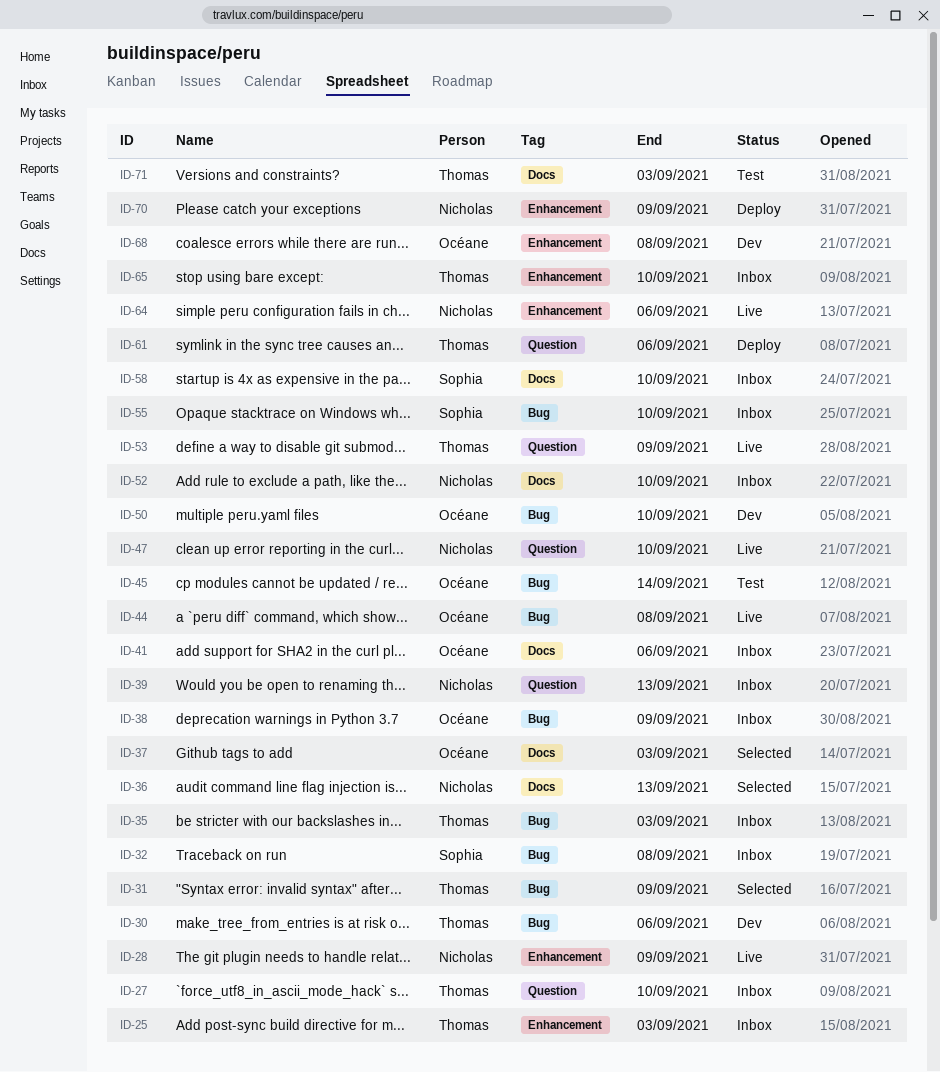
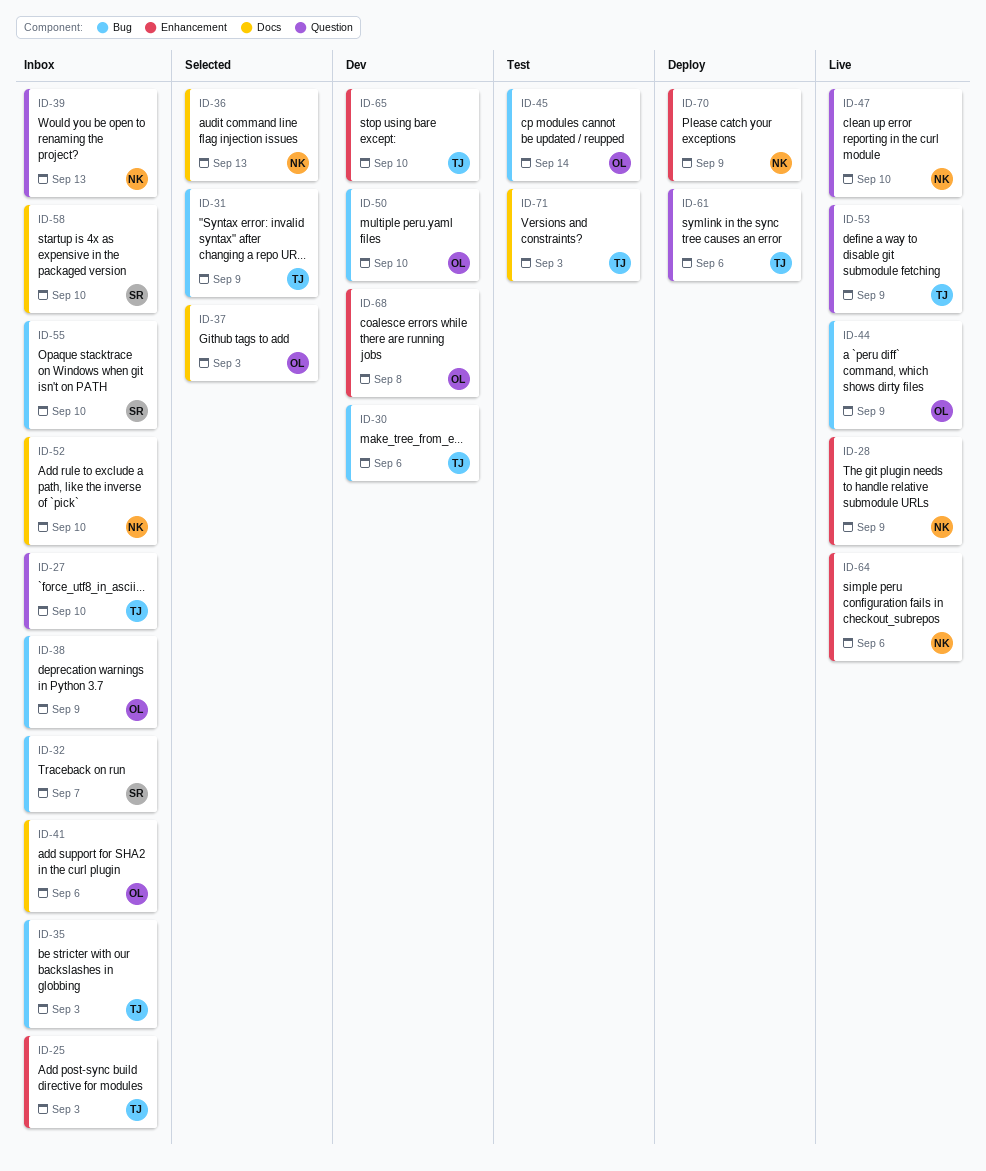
ID-32, due: Sep 8 -> Sep 7
ID-44, due: Sep 8 -> Sep 9
ID-65, status: Inbox -> Dev

